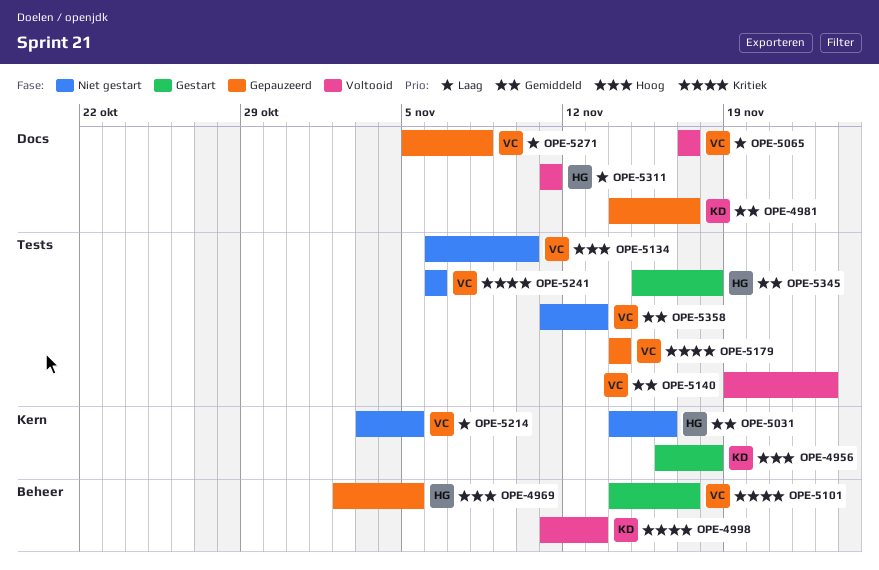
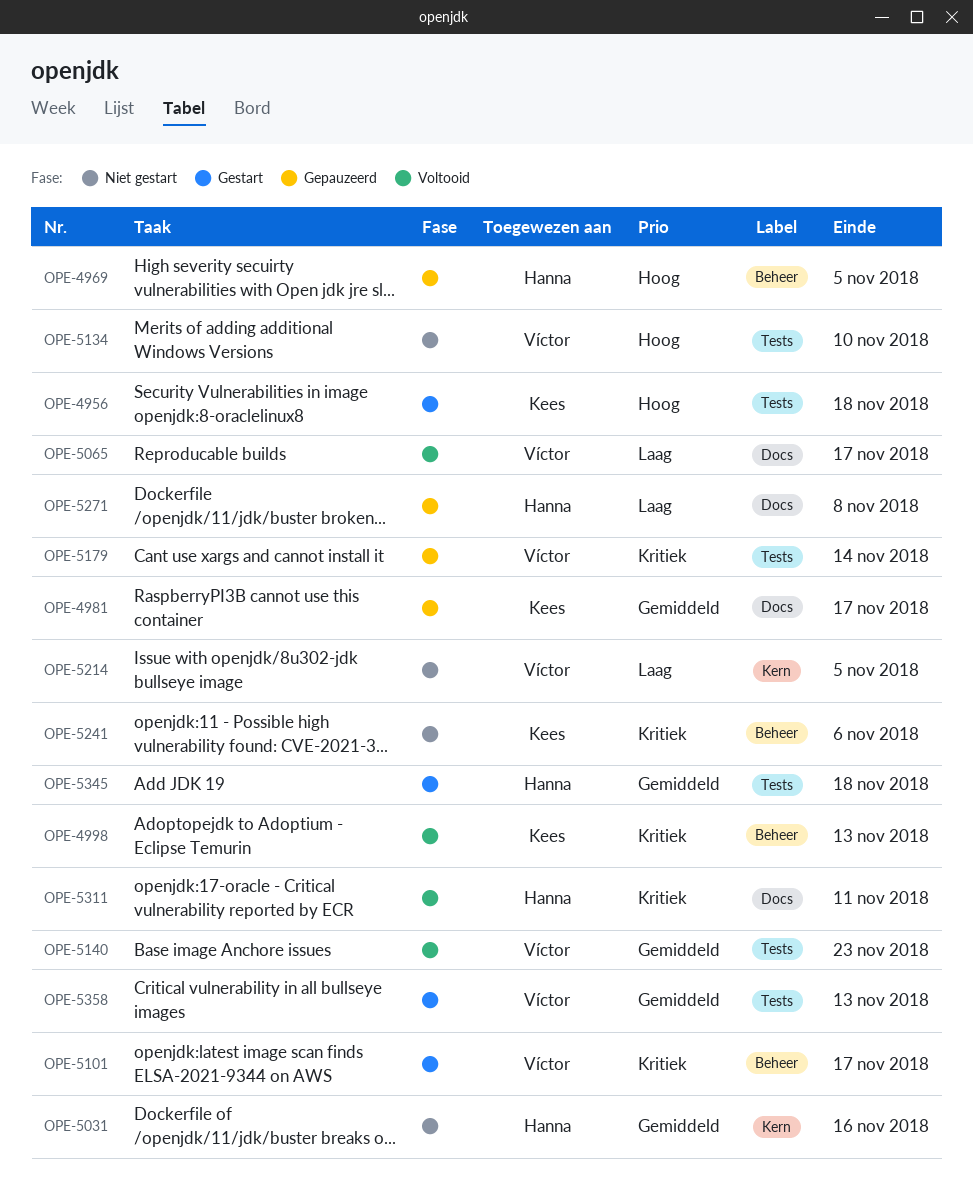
OPE-4956, label: Kern -> Tests
OPE-5241, owner: Víctor -> Kees
OPE-5241, label: Tests -> Beheer
OPE-5271, owner: Víctor -> Hanna
OPE-5311, priority: Laag -> Kritiek
OPE-5358, status: Niet gestart -> Gestart

